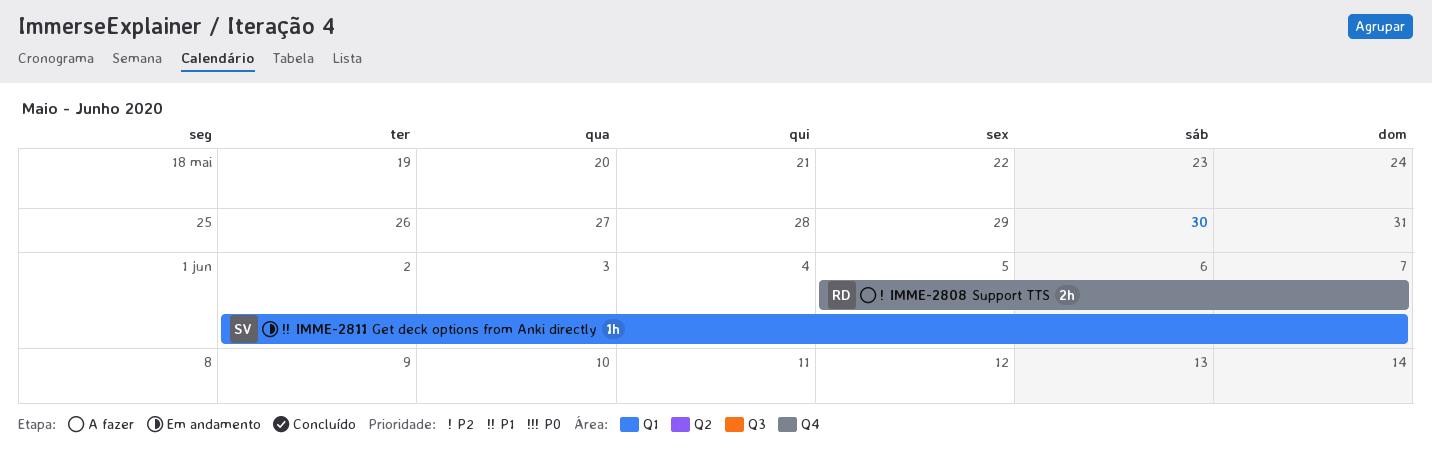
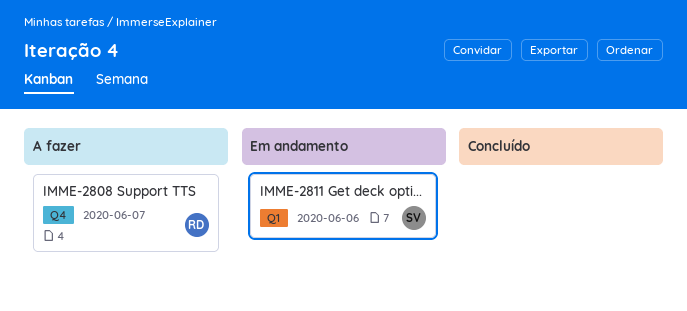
IMME-2811, due: Jun 7 -> Jun 6

